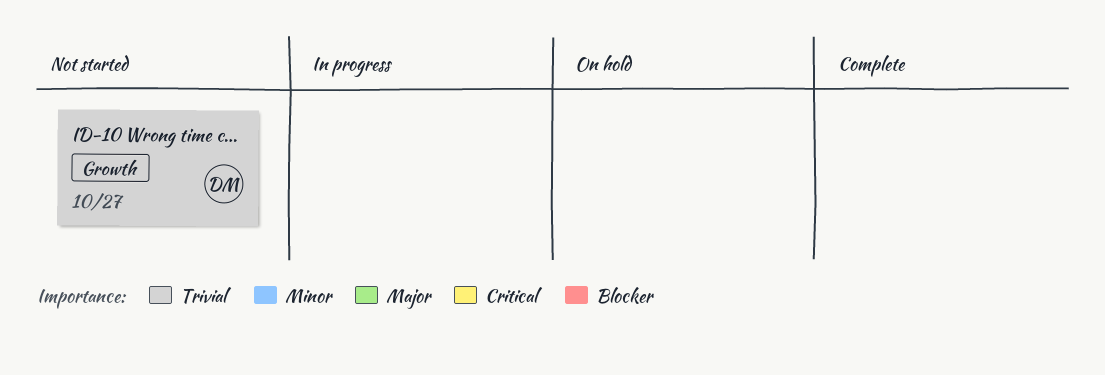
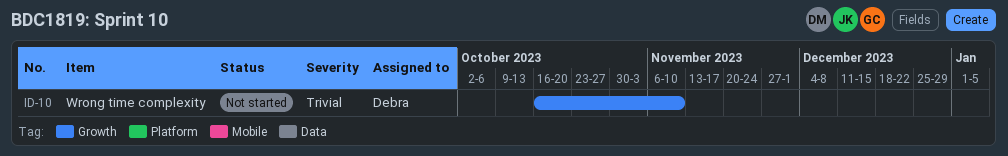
ID-10, due: Oct 27 -> Nov 10

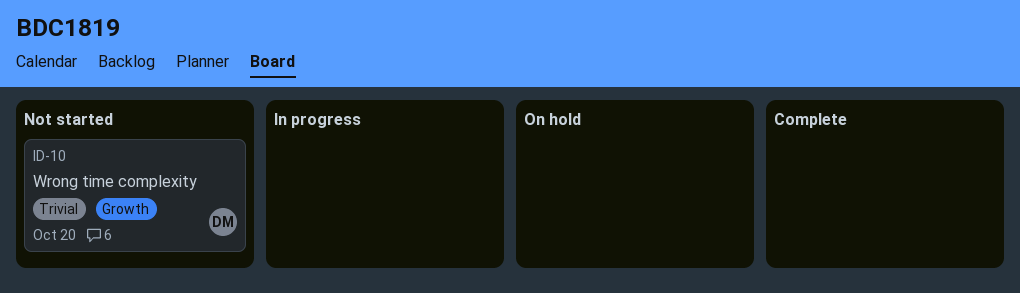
ID-10, due: Nov 10 -> Oct 20

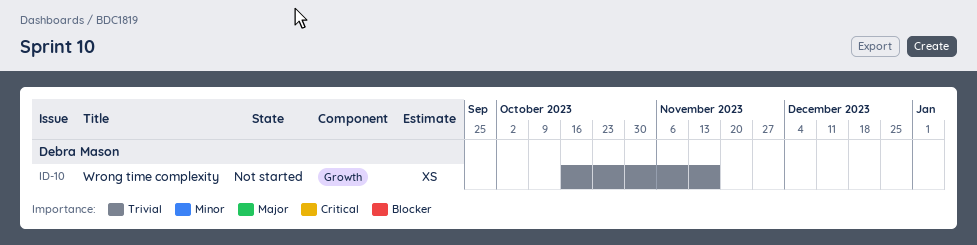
ID-10, due: Oct 20 -> Nov 17

